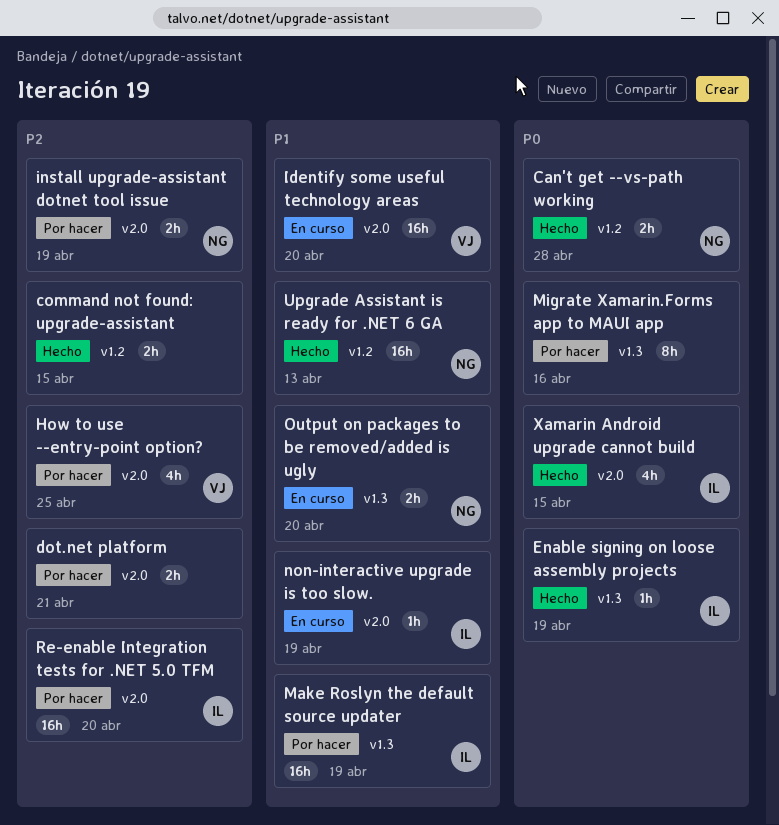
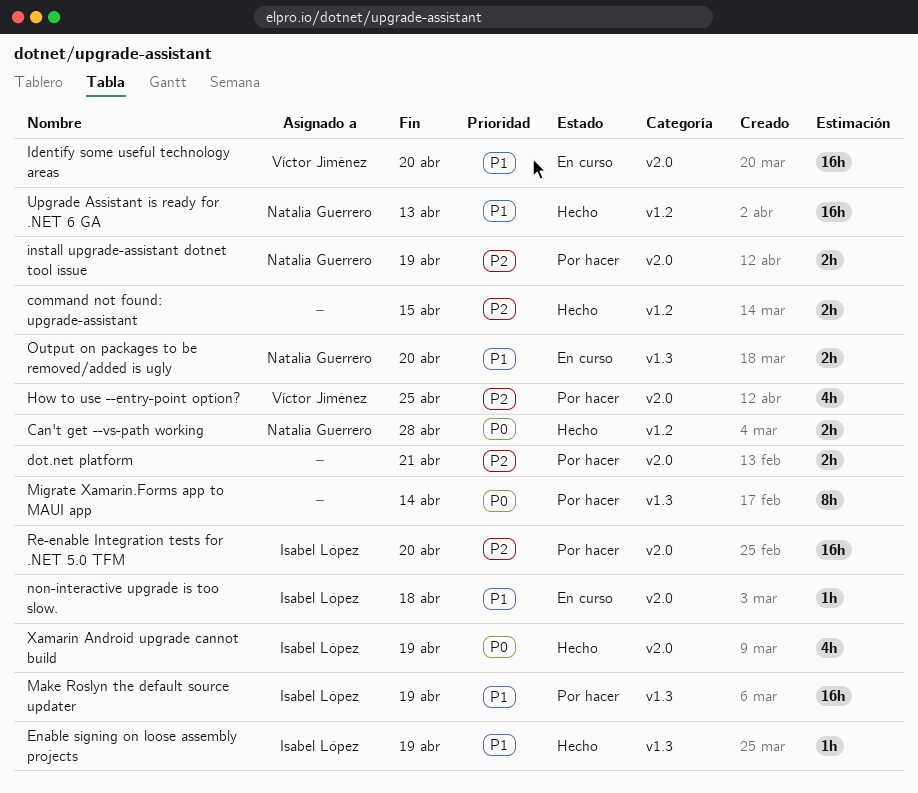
Enable signing on loose assembly projects, priority: P0 -> P1
Migrate Xamarin.Forms app to MAUI app, due: Apr 16 -> Apr 14
non-interactive upgrade is too slow., due: Apr 19 -> Apr 18
Xamarin Android upgrade cannot build, due: Apr 15 -> Apr 19

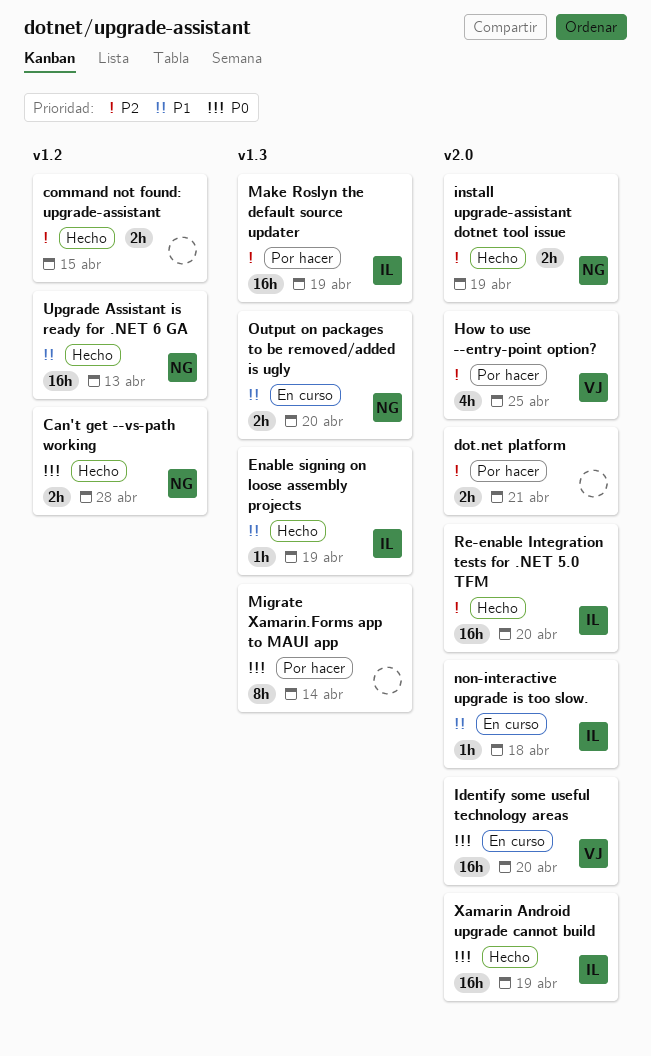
Identify some useful technology areas, priority: P1 -> P0
install upgrade-assistant dotnet tool issue, status: Por hacer -> Hecho
Make Roslyn the default source updater, priority: P1 -> P2
Re-enable Integration tests for .NET 5.0 TFM, status: Por hacer -> Hecho
Xamarin Android upgrade cannot build, estimate: 4h -> 16h

